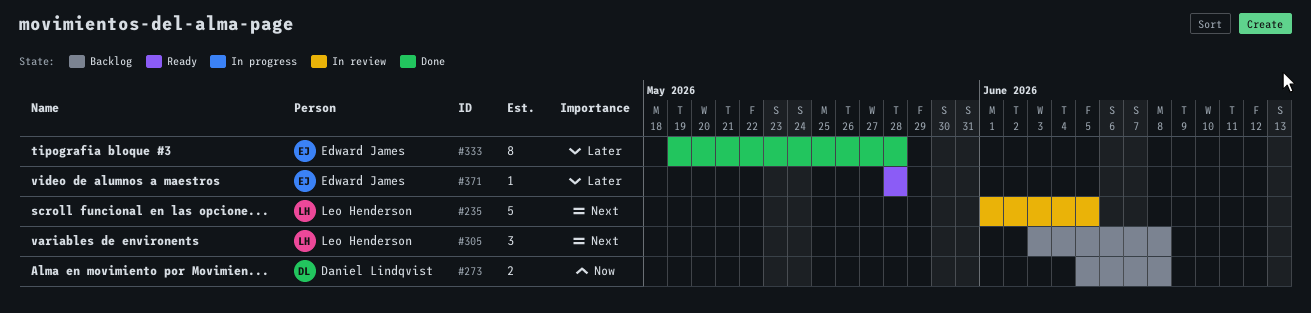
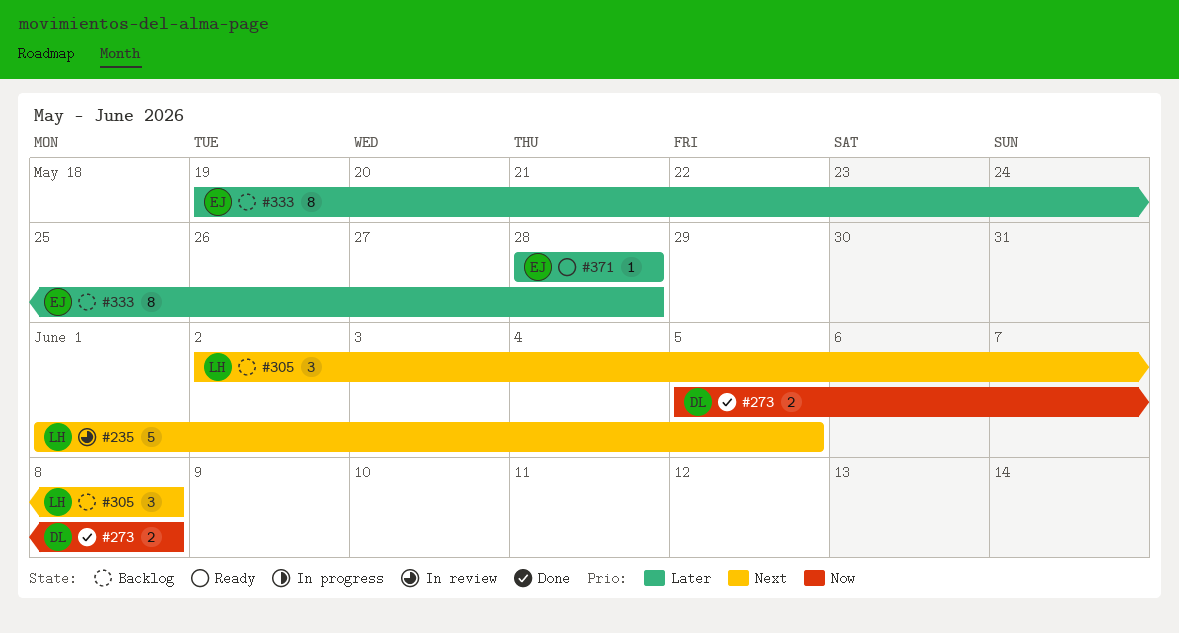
#273, status: Backlog -> Done
#305, start: Jun 3 -> Jun 2
#333, status: Done -> Backlog

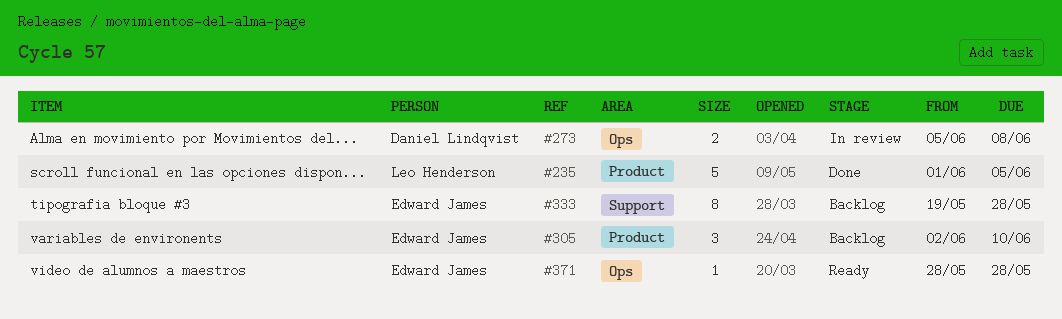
#235, status: In review -> Done
#273, status: Done -> In review
#305, owner: Leo Henderson -> Edward James
#305, due: Jun 8 -> Jun 10

